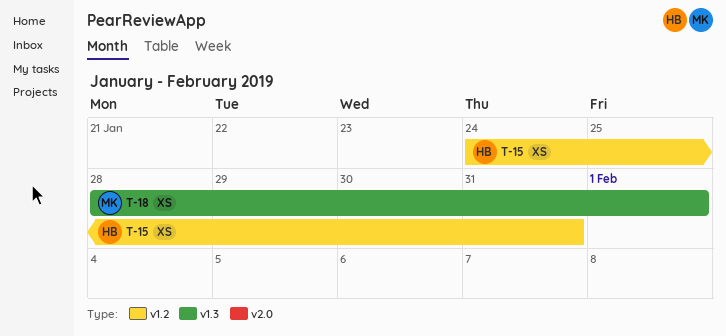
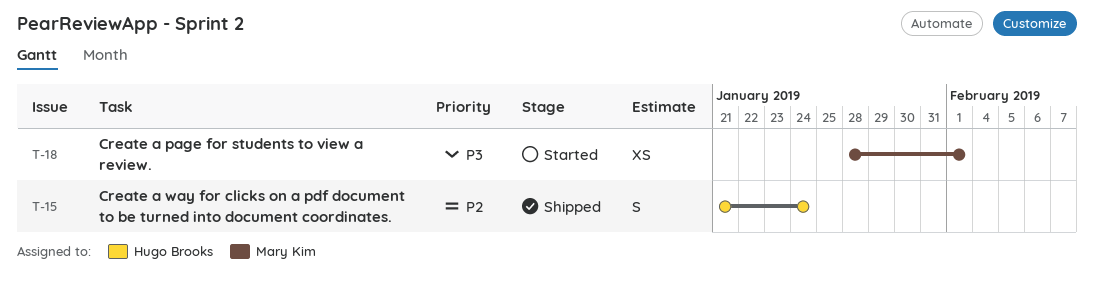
T-15, estimate: XS -> S
T-15, start: Jan 24 -> Jan 21
T-15, due: Jan 31 -> Jan 24

